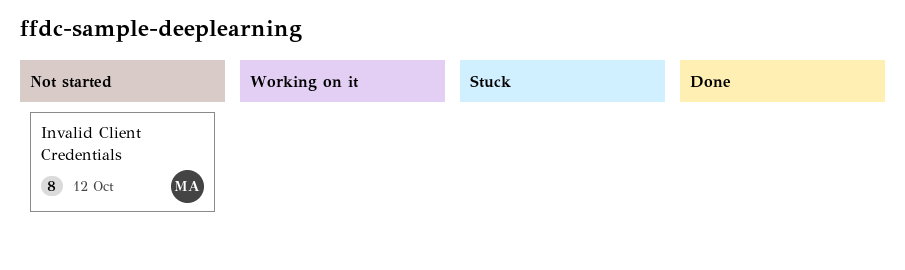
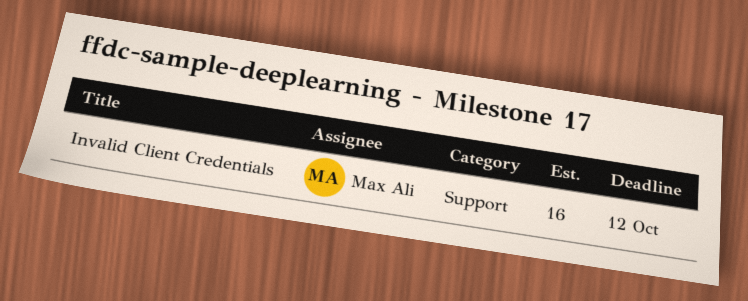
Invalid Client Credentials, estimate: 8 -> 16

